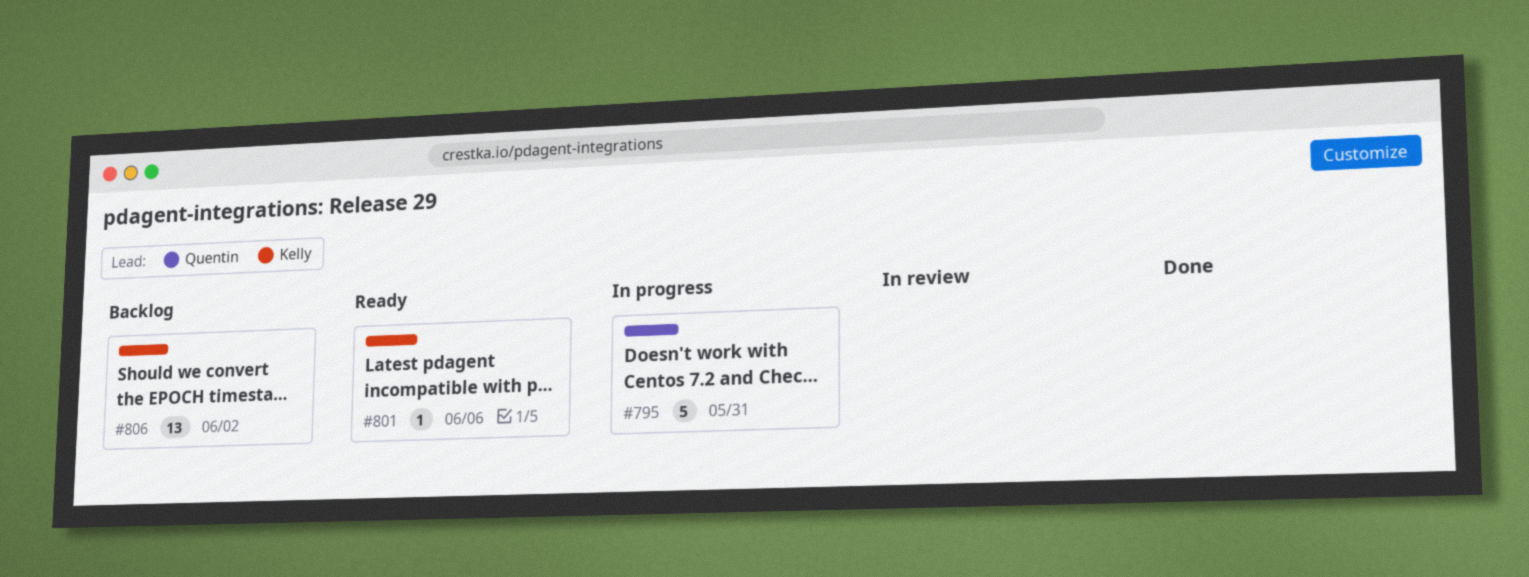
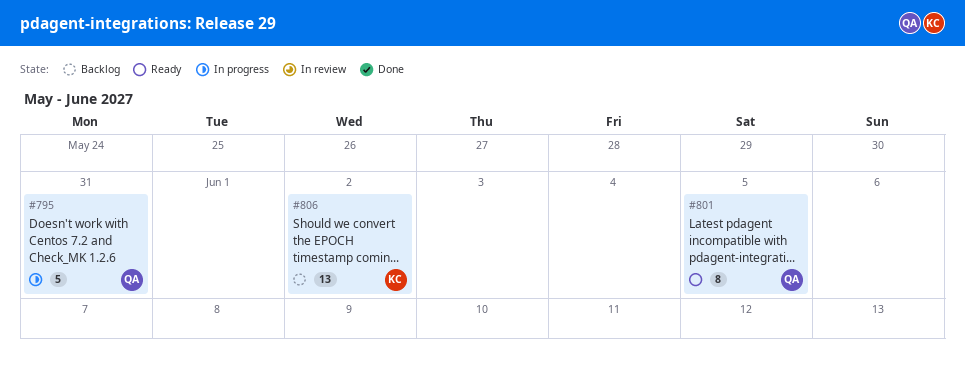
#801, owner: Kelly -> Quentin
#801, estimate: 1 -> 8
#801, due: Jun 6 -> Jun 5

